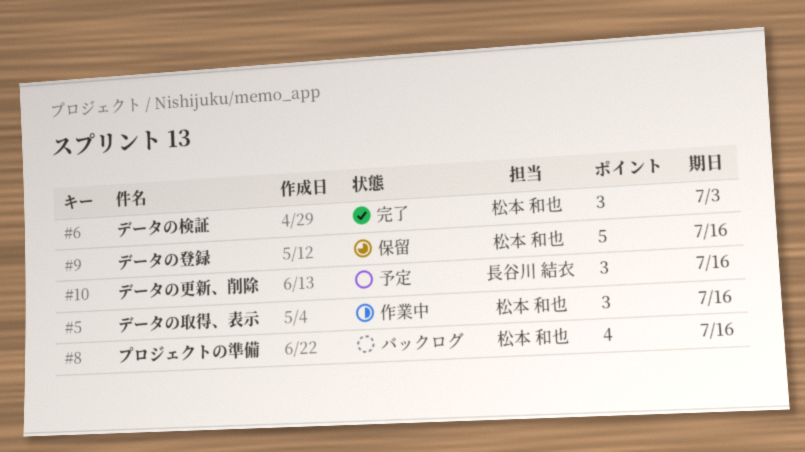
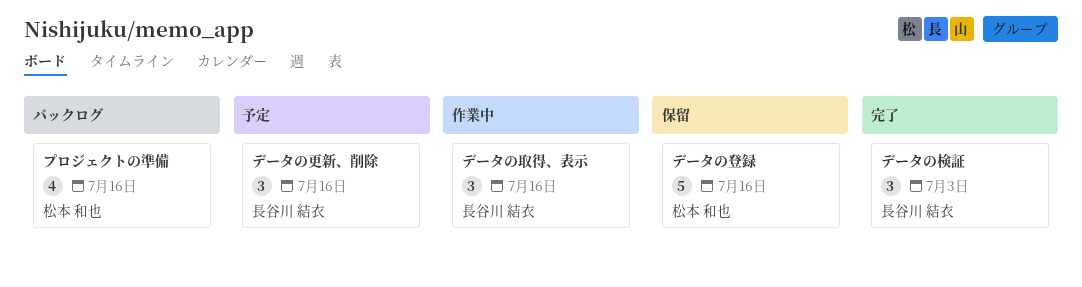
データの取得、表示, owner: 松本 和也 -> 長谷川 結衣
データの検証, owner: 松本 和也 -> 長谷川 結衣

